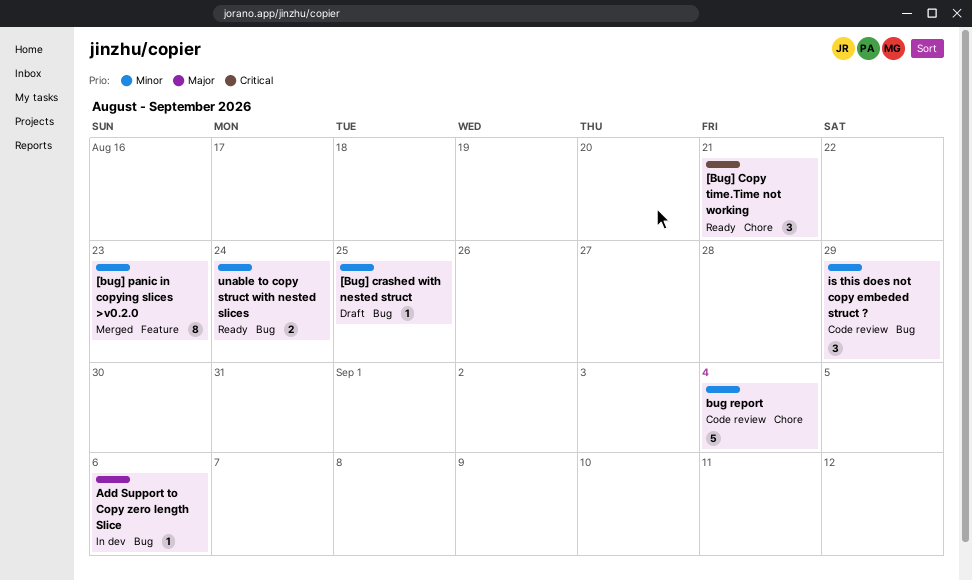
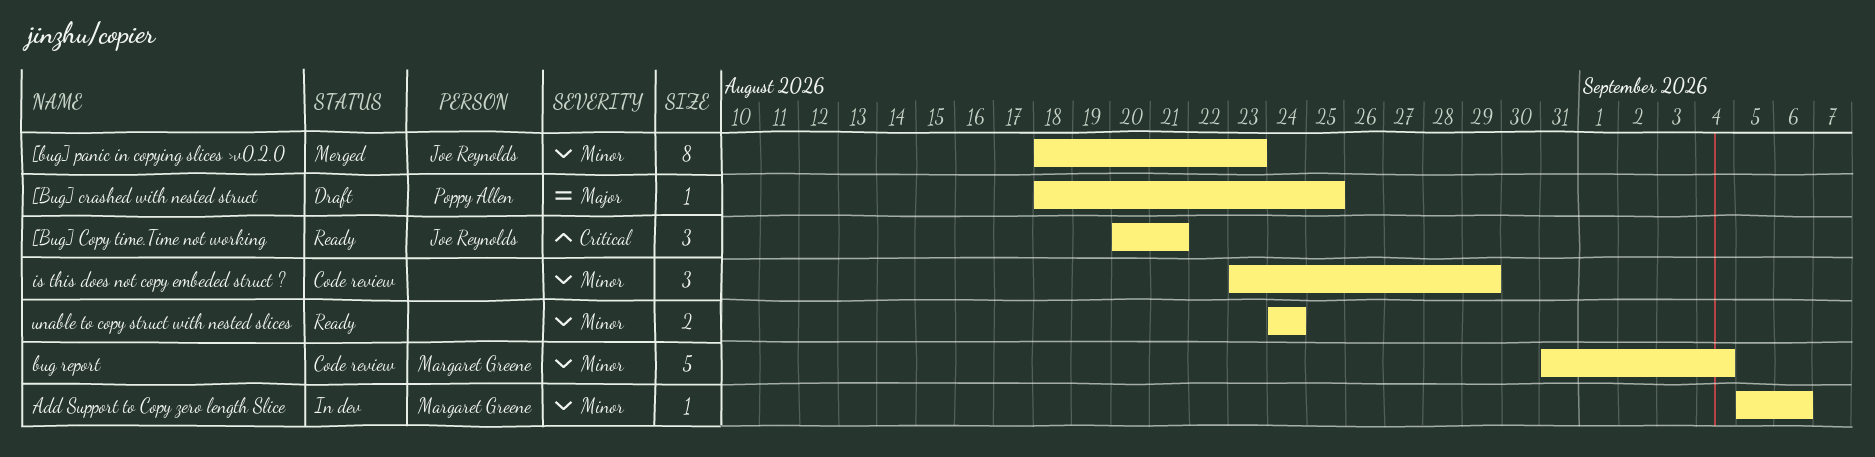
[Bug] crashed with nested struct, priority: Minor -> Major
Add Support to Copy zero length Slice, priority: Major -> Minor

